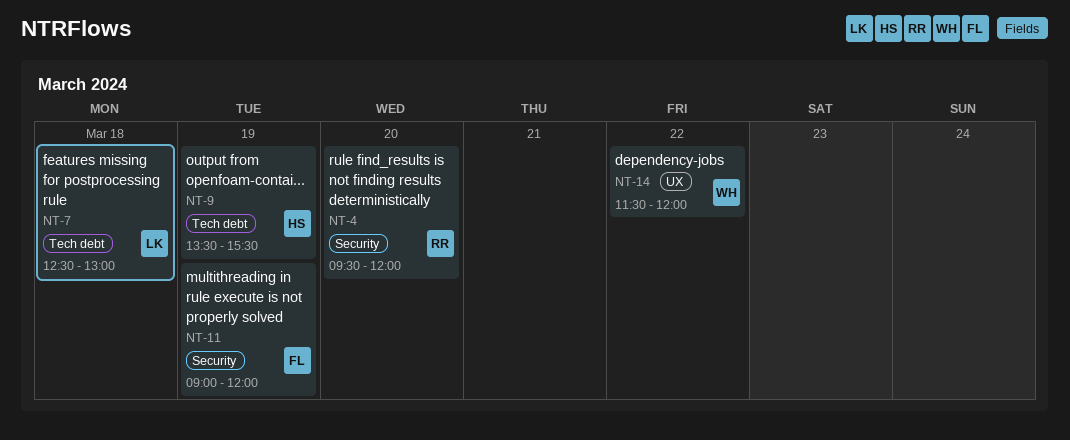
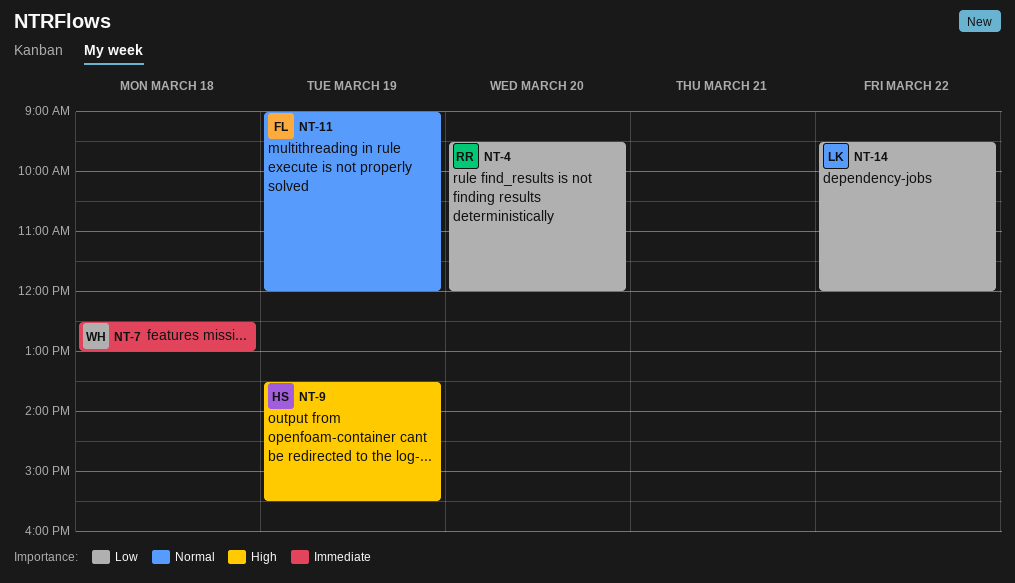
NT-7, owner: LK -> WH
NT-14, owner: WH -> LK
NT-14, begins: 11:30 -> 09:30

